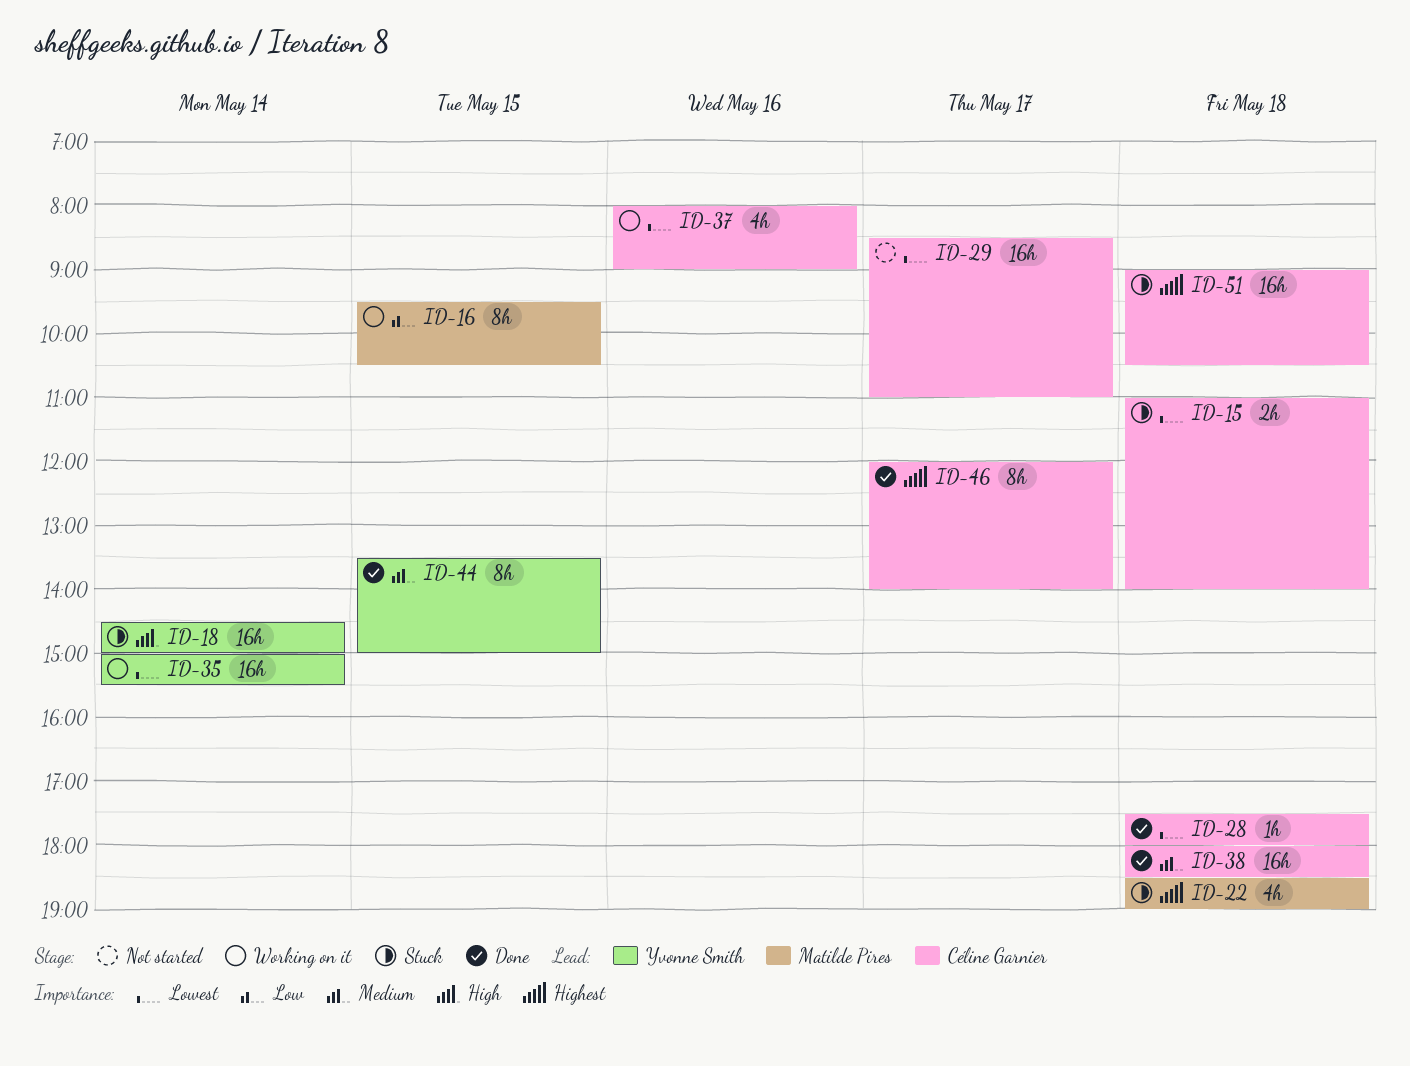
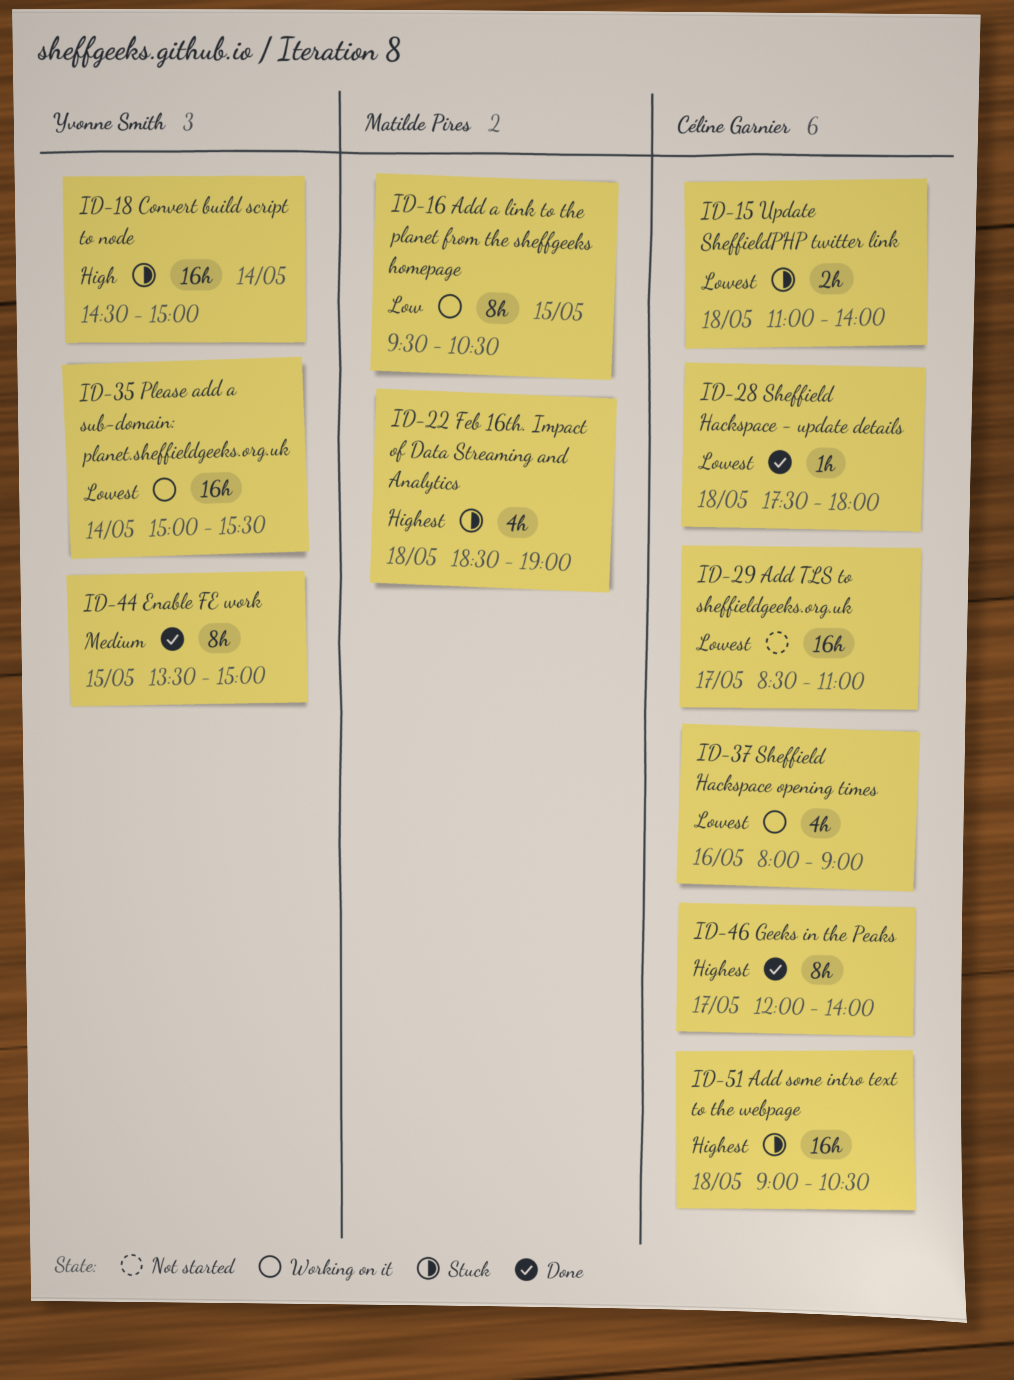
ID-38: present -> none

